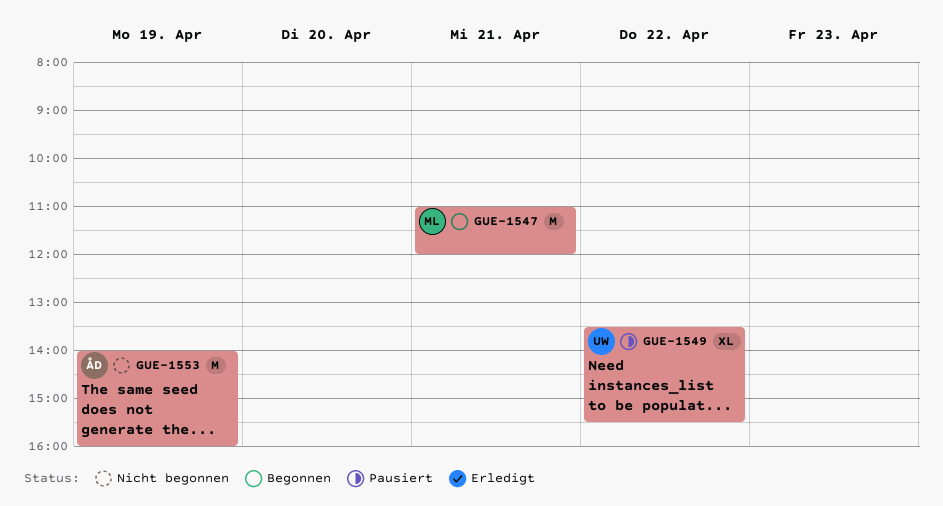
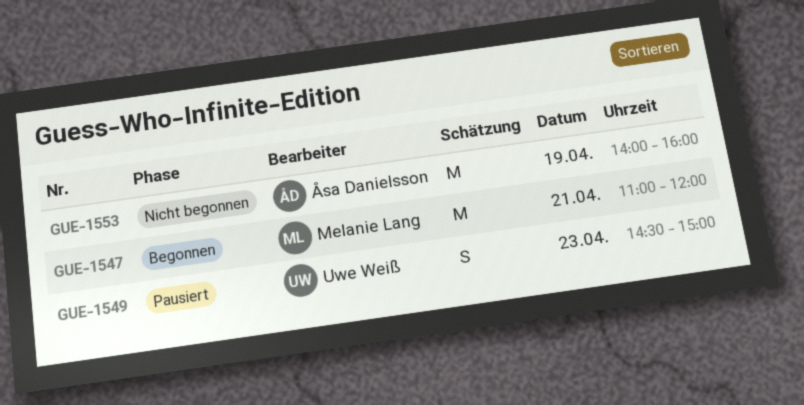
GUE-1549, estimate: XL -> S
GUE-1549, day: Apr 22 -> Apr 23
GUE-1549, begins: 13:30 -> 14:30
GUE-1549, ends: 15:30 -> 15:00

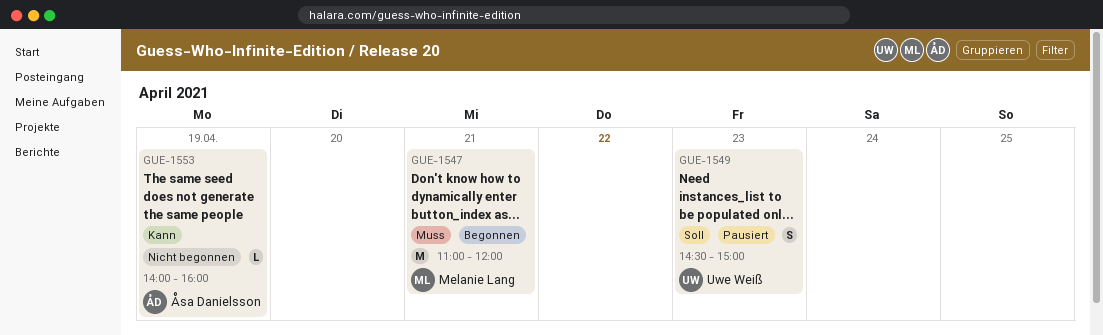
GUE-1553, estimate: M -> L

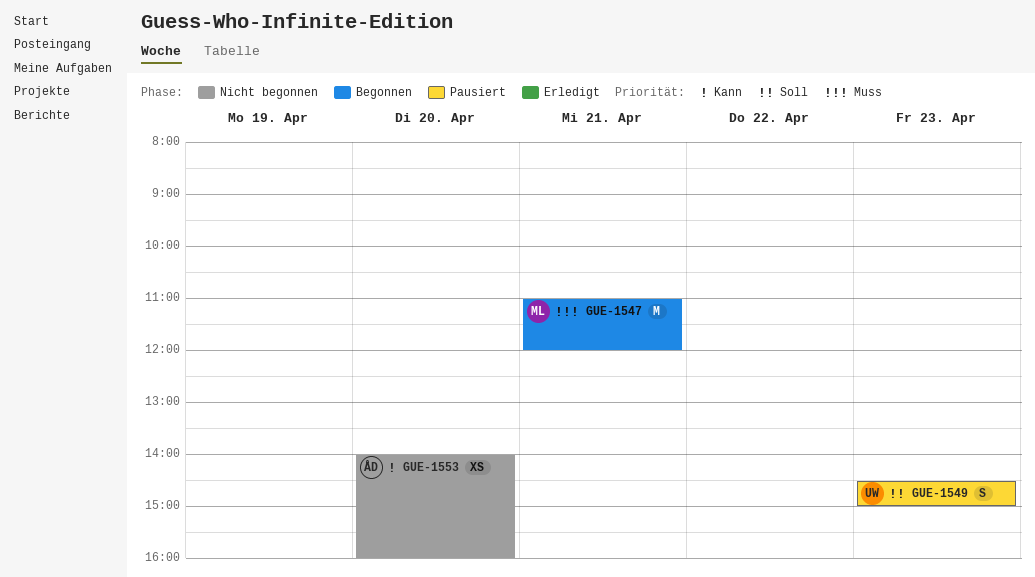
GUE-1553, estimate: L -> XS
GUE-1553, day: Apr 19 -> Apr 20

